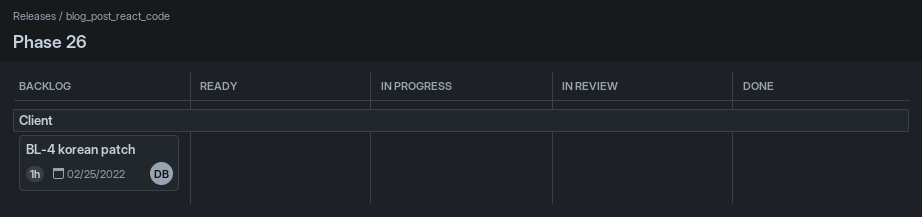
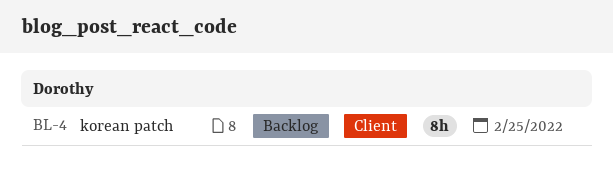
BL-4, estimate: 1h -> 8h

